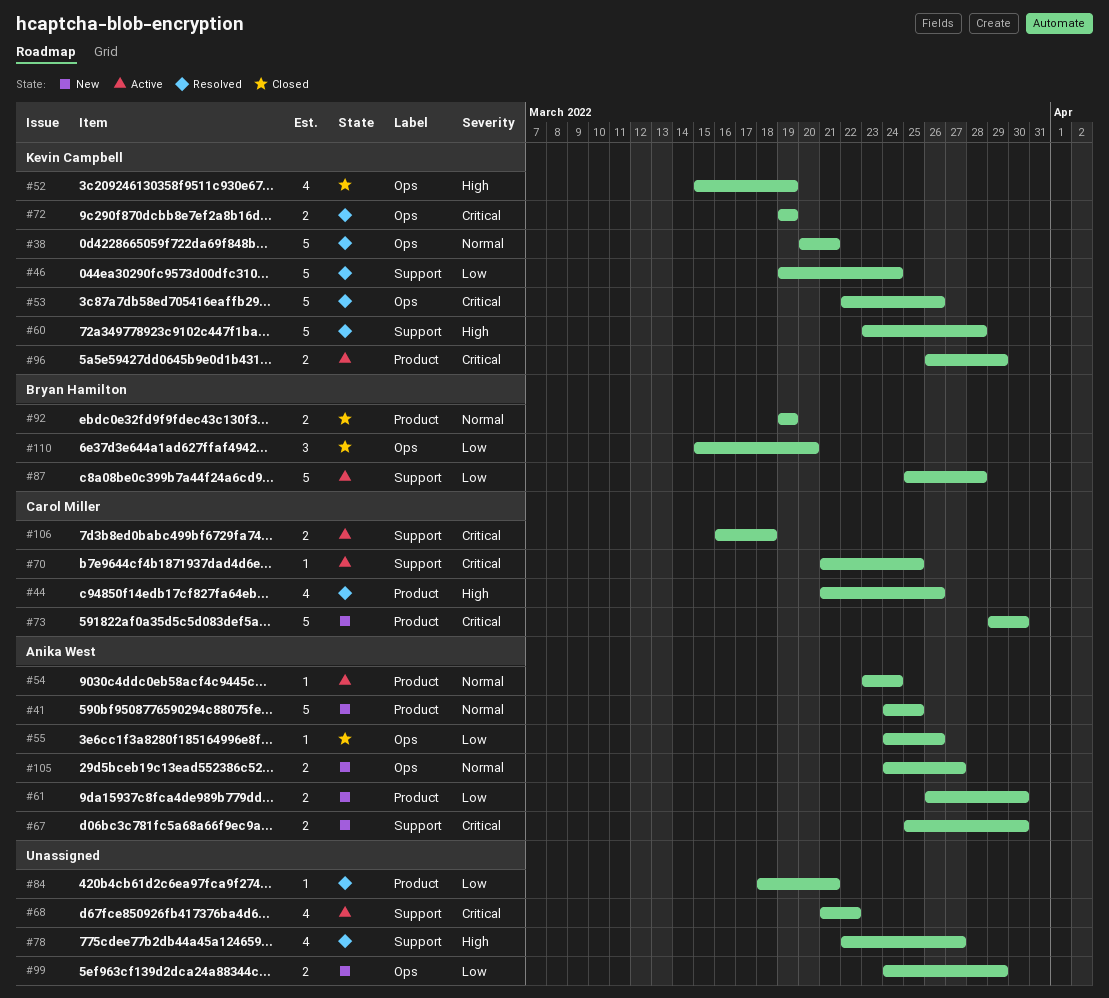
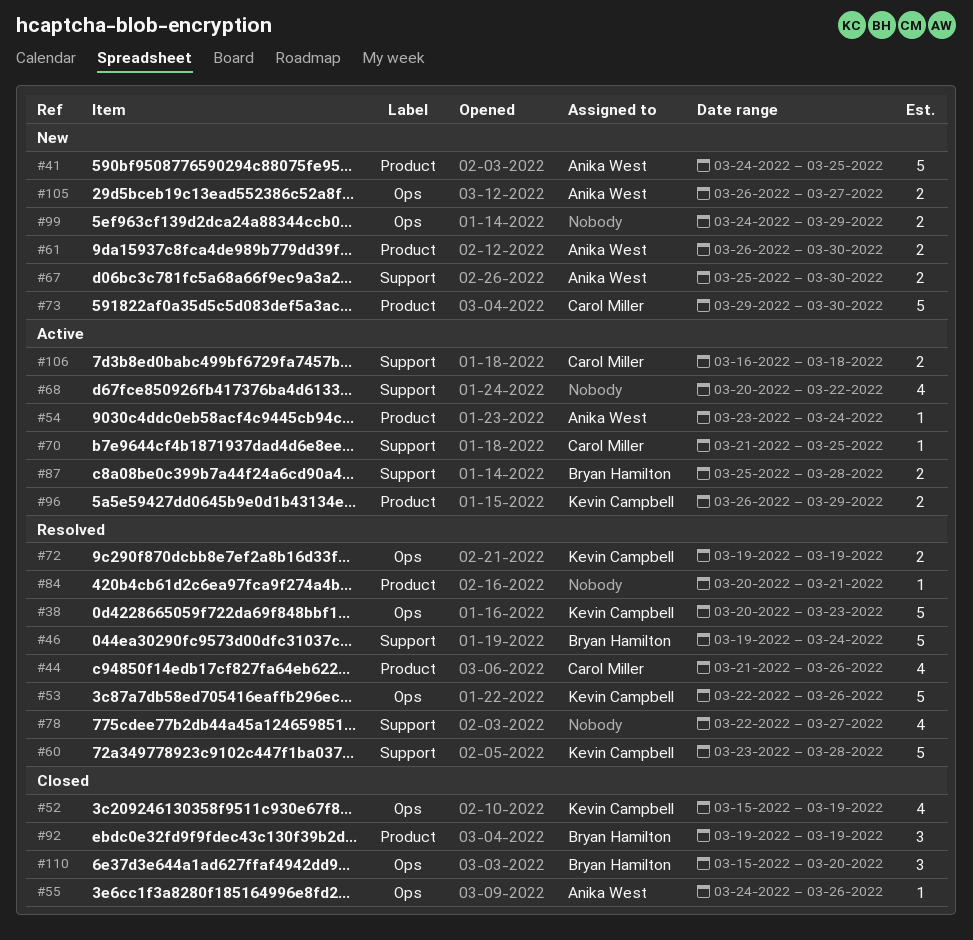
#38, due: Mar 21 -> Mar 23
#46, owner: Kevin Campbell -> Bryan Hamilton
#68, start: Mar 21 -> Mar 20
#84, start: Mar 18 -> Mar 20
#87, estimate: 5 -> 2
#92, estimate: 2 -> 3
#105, start: Mar 24 -> Mar 26

